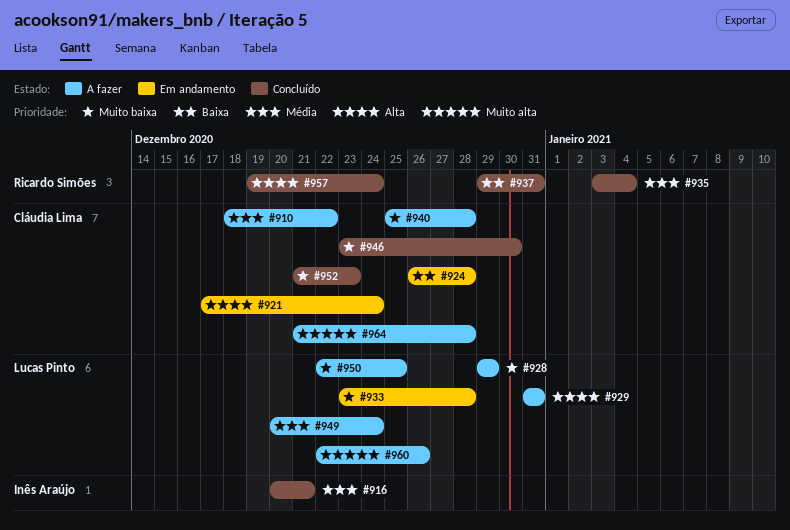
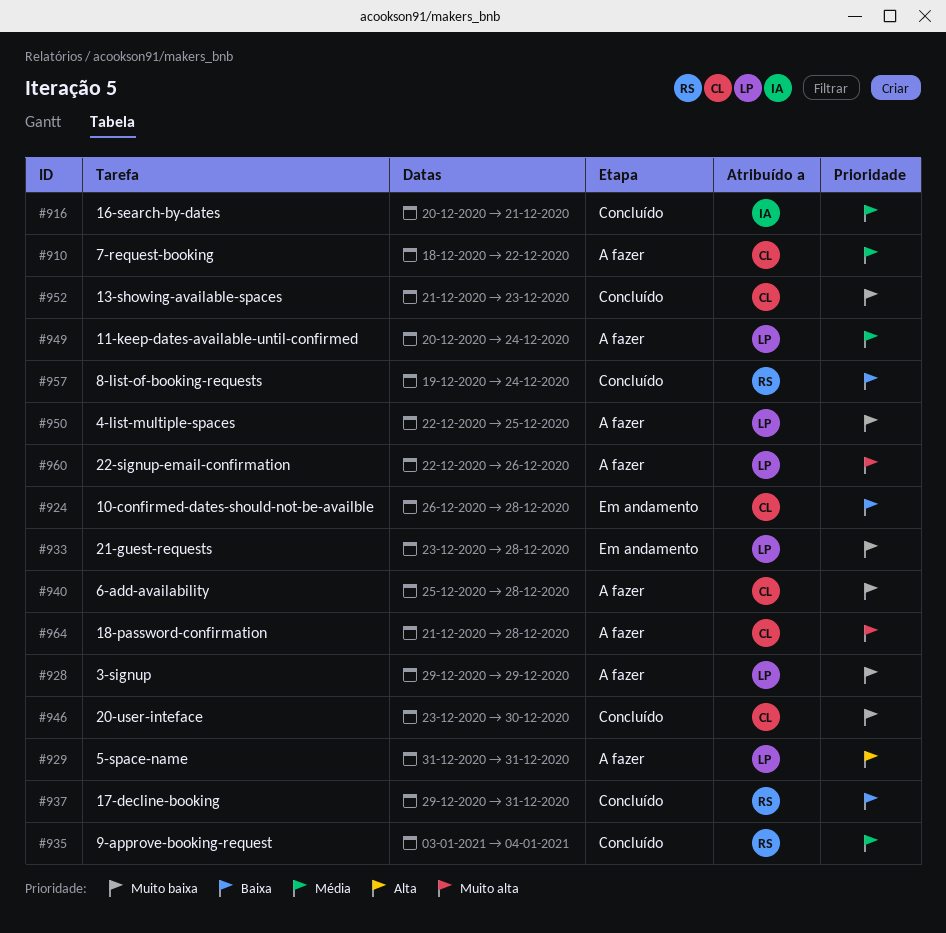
#921: present -> none
#957, priority: Alta -> Baixa

